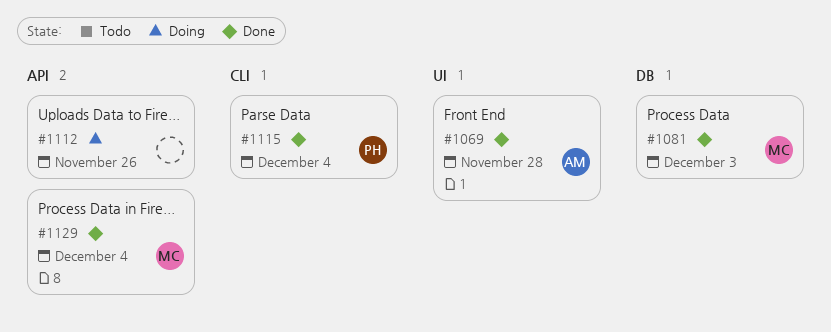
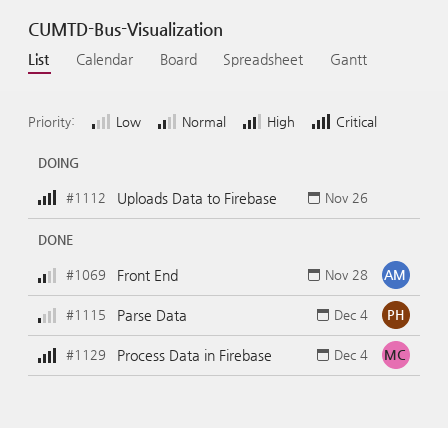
#1081: present -> none

